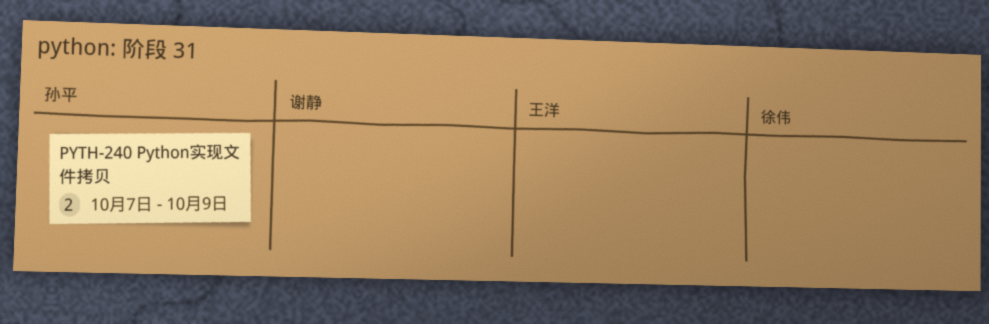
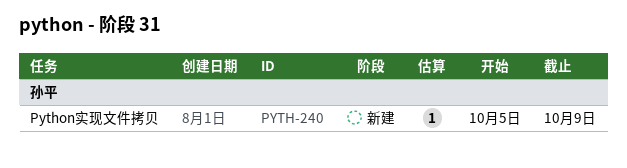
PYTH-240, estimate: 2 -> 1
PYTH-240, start: Oct 7 -> Oct 5

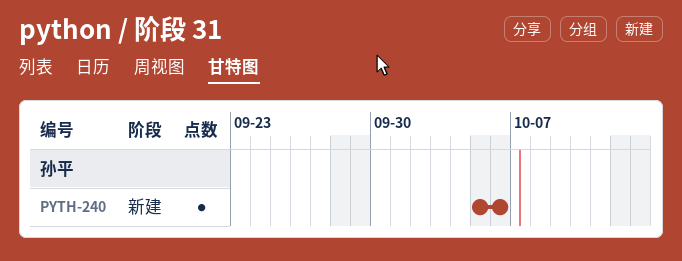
PYTH-240, due: Oct 9 -> Oct 6

